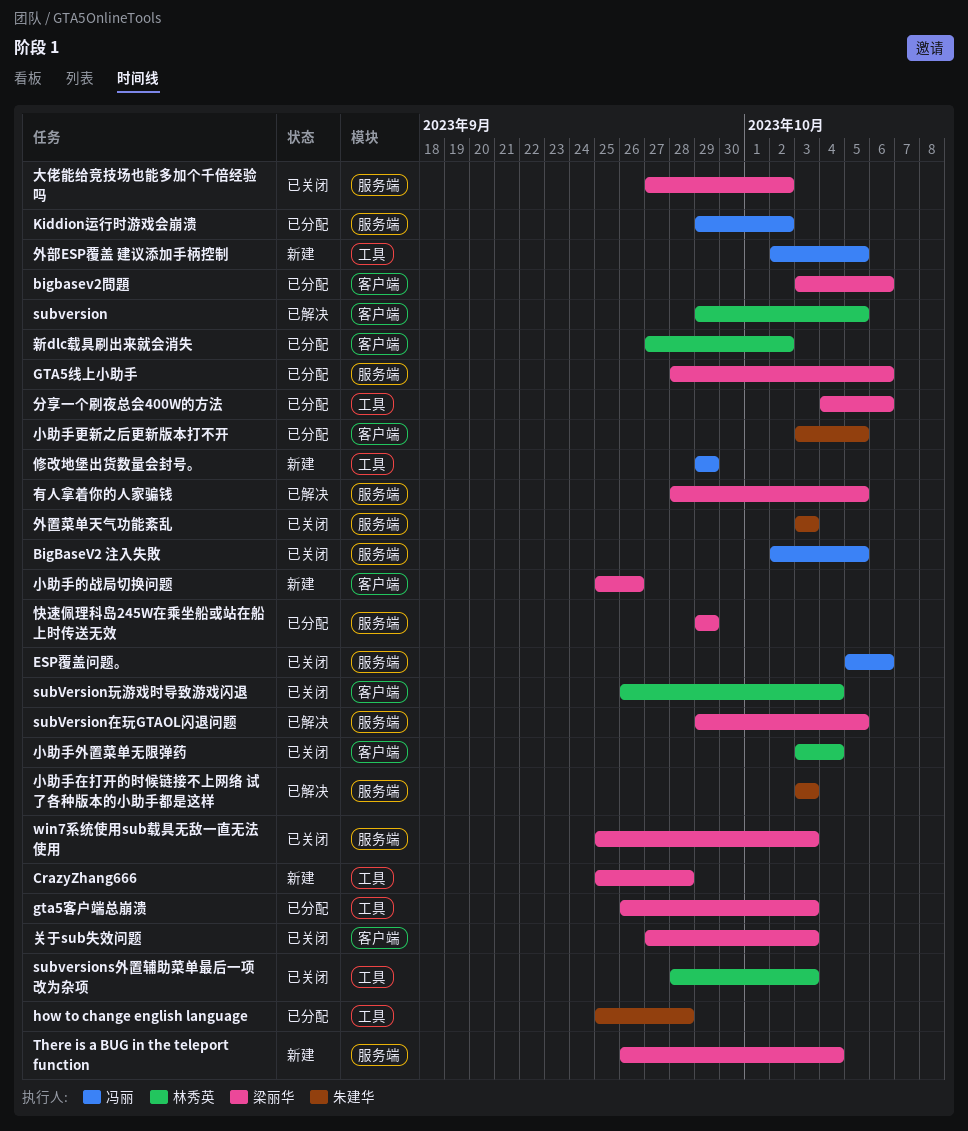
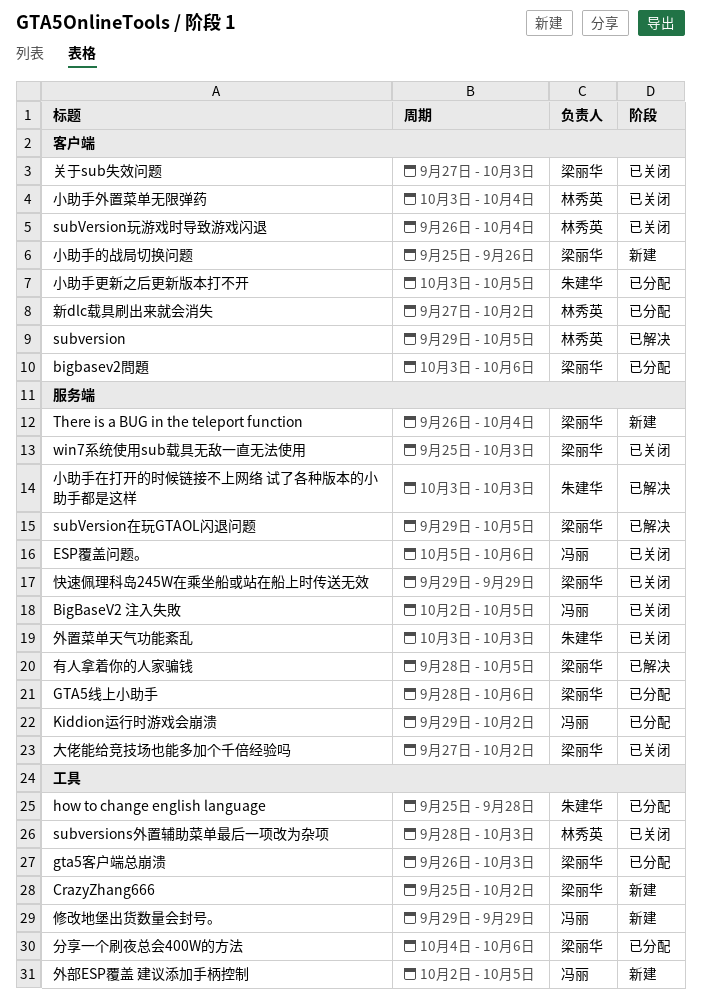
CrazyZhang666, due: Sep 28 -> Oct 2
快速佩理科岛245W在乘坐船或站在船上时传送无效, status: 已分配 -> 已关闭

